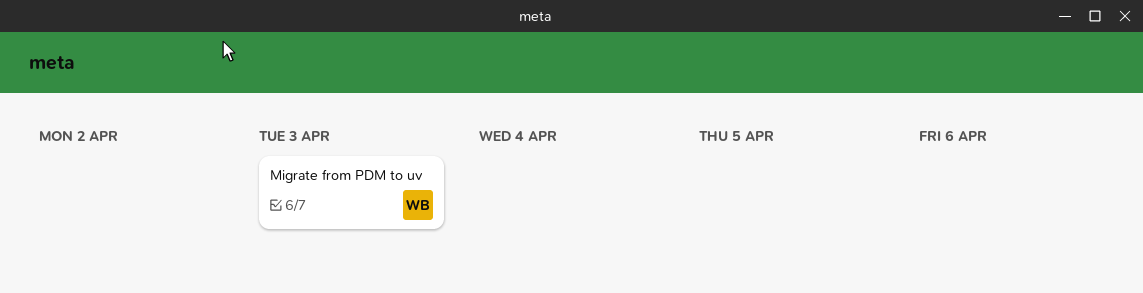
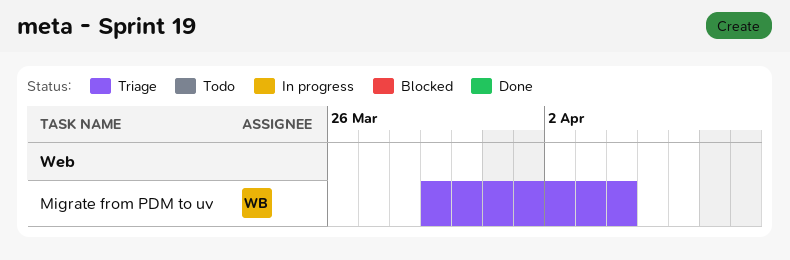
Migrate from PDM to uv, due: Apr 3 -> Apr 4

